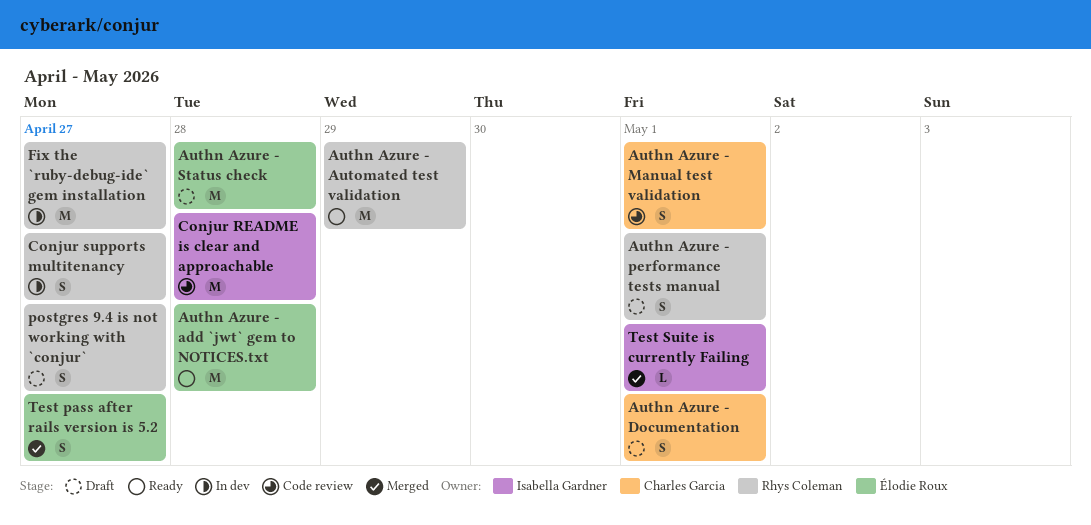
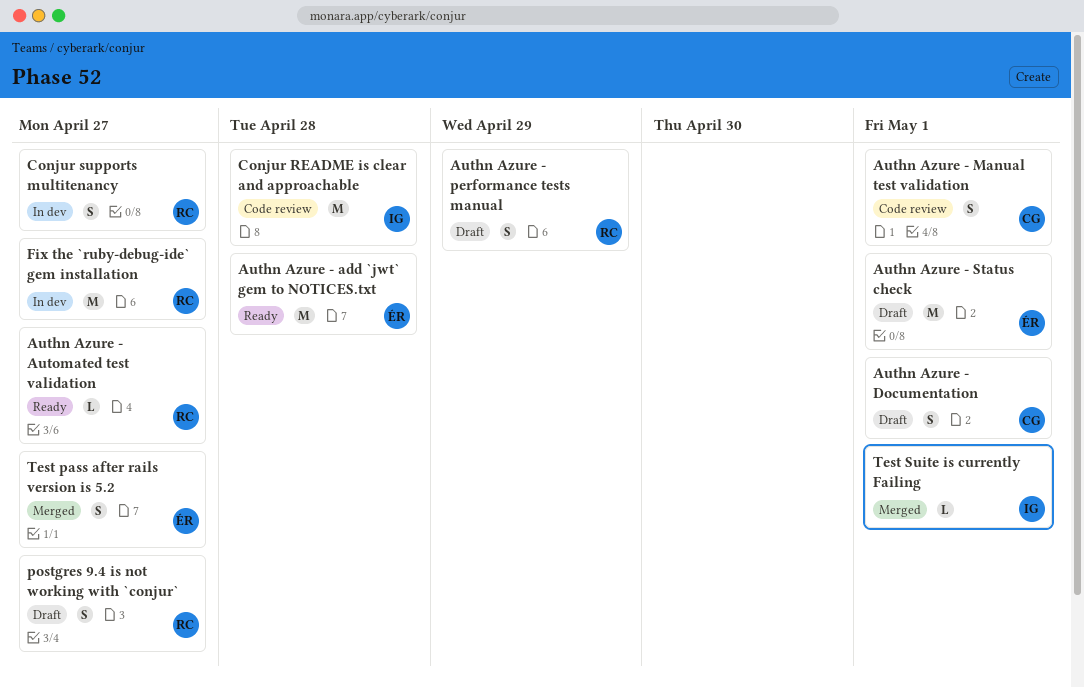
Authn Azure - Automated test validation, estimate: M -> L
Authn Azure - Automated test validation, due: Apr 29 -> Apr 27
Authn Azure - performance tests manual, due: May 1 -> Apr 29
Authn Azure - Status check, due: Apr 28 -> May 1

